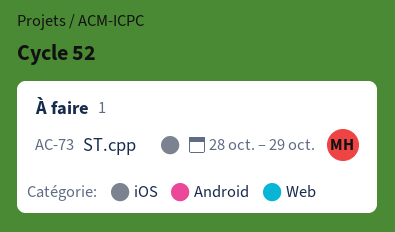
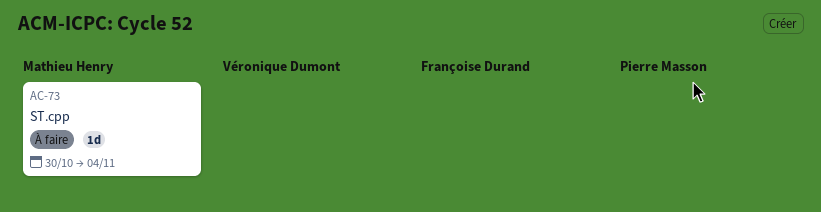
AC-73, start: Oct 28 -> Oct 30
AC-73, due: Oct 29 -> Nov 4

